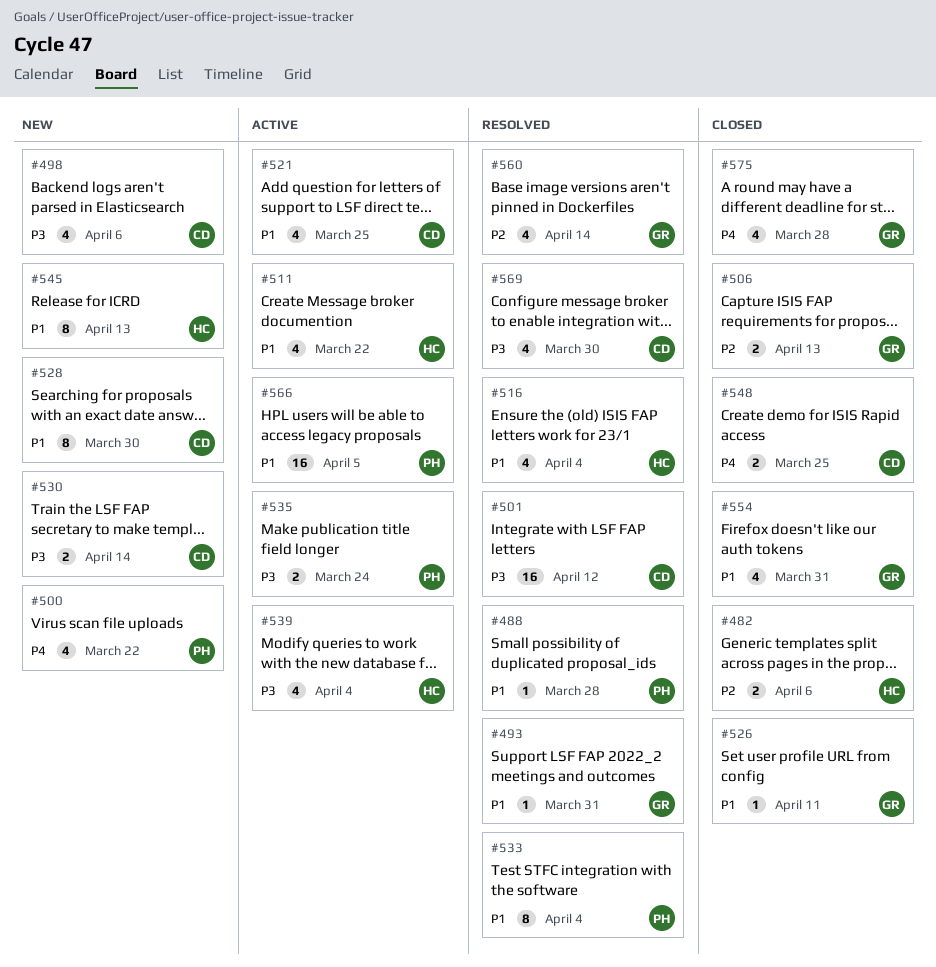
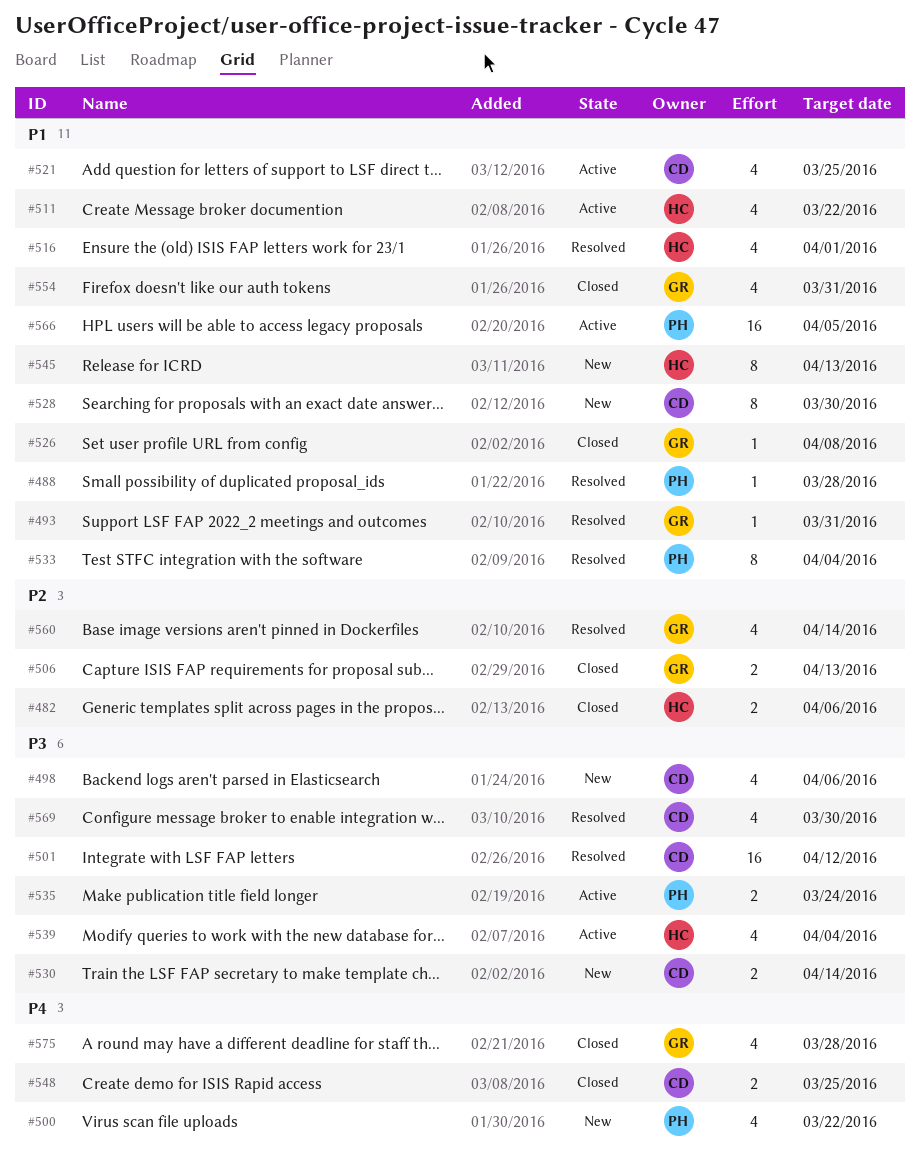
#516, due: Apr 4 -> Apr 1
#526, due: Apr 11 -> Apr 8

